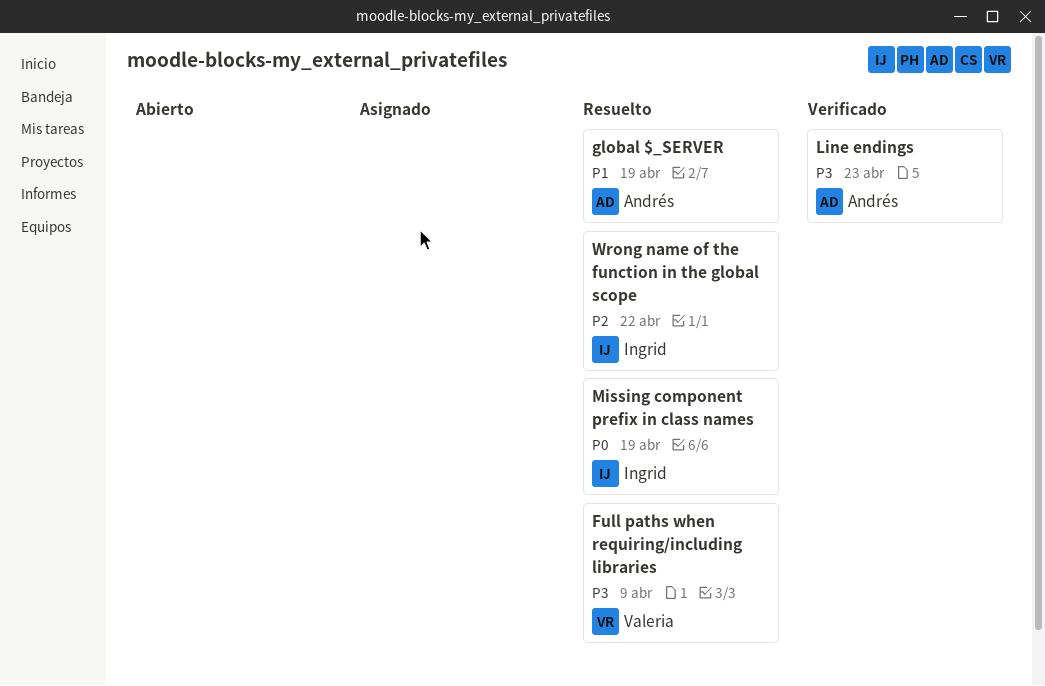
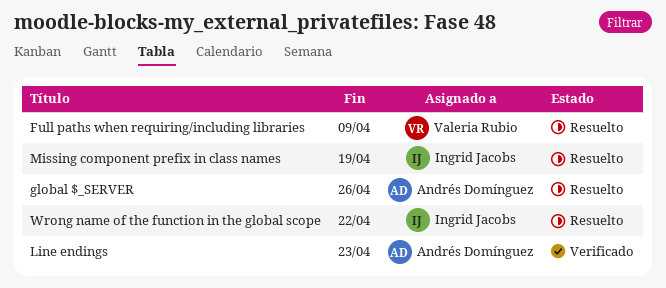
global $_SERVER, due: Apr 19 -> Apr 26

